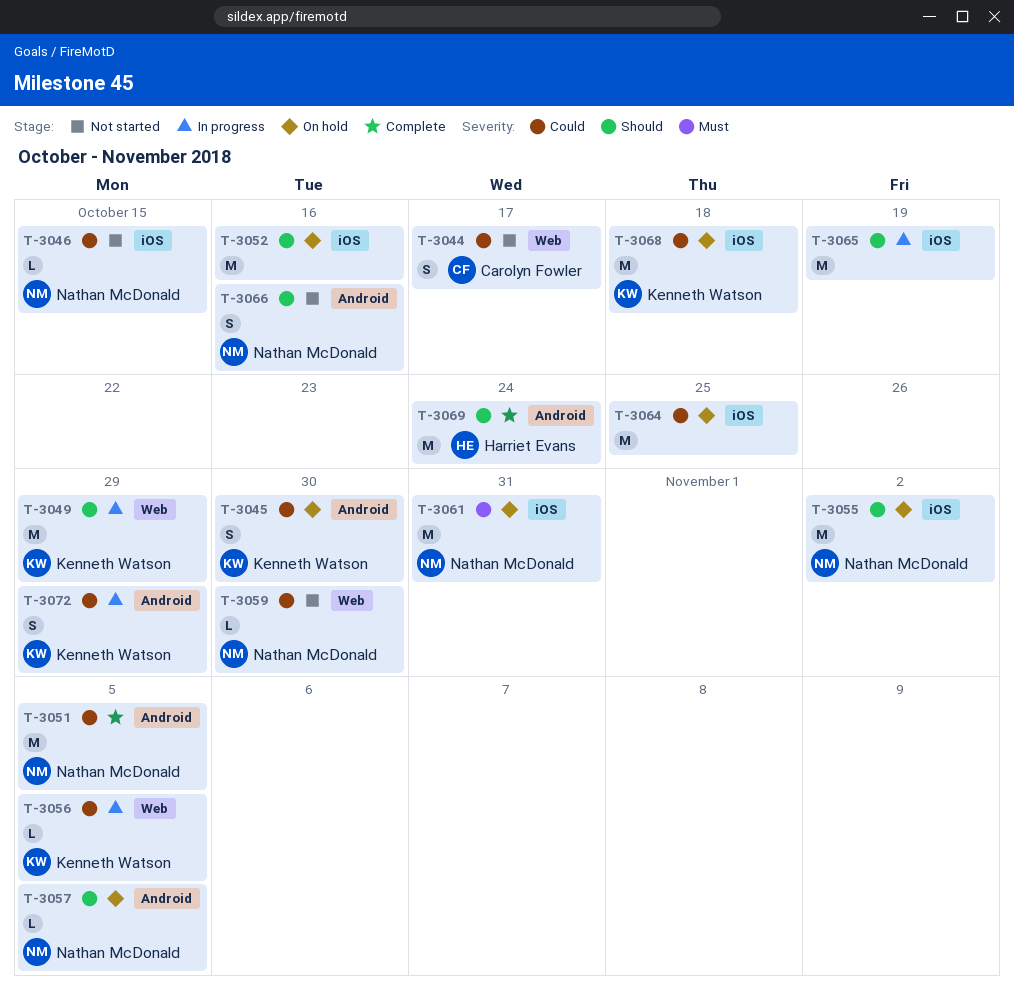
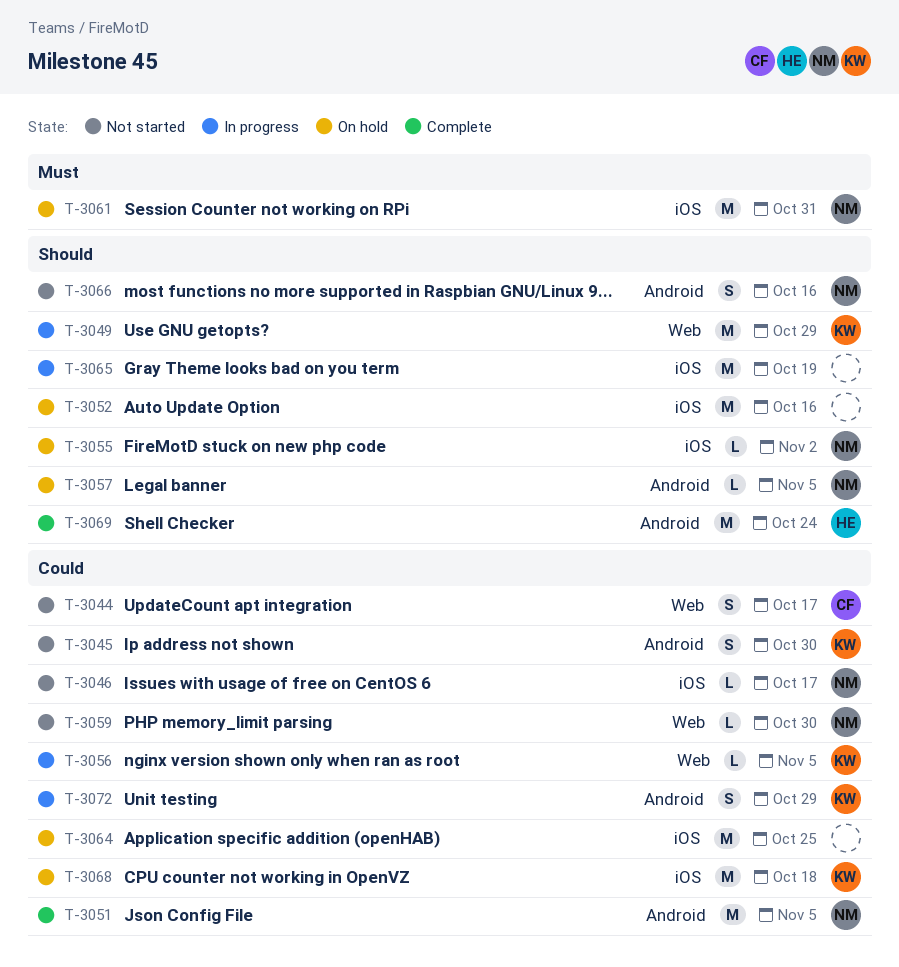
T-3045, status: On hold -> Not started
T-3046, due: Oct 15 -> Oct 17
T-3055, estimate: M -> L

